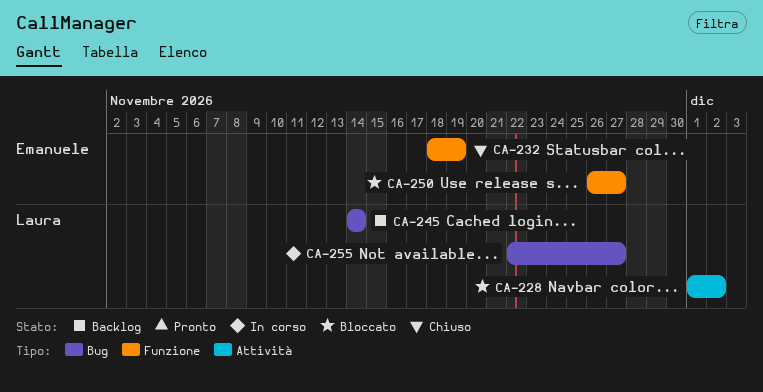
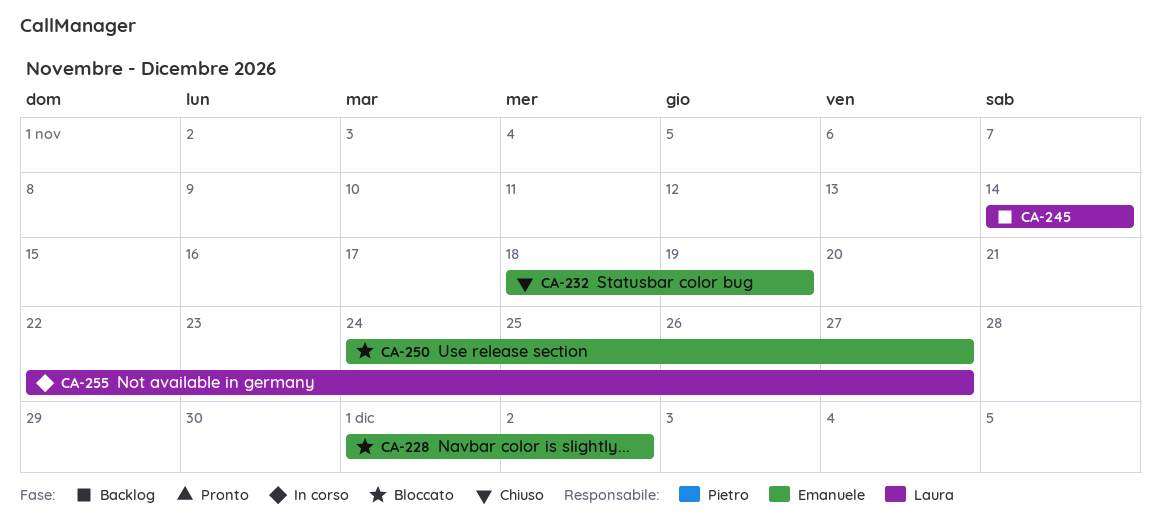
CA-228, owner: Laura -> Emanuele
CA-250, start: Nov 26 -> Nov 24

